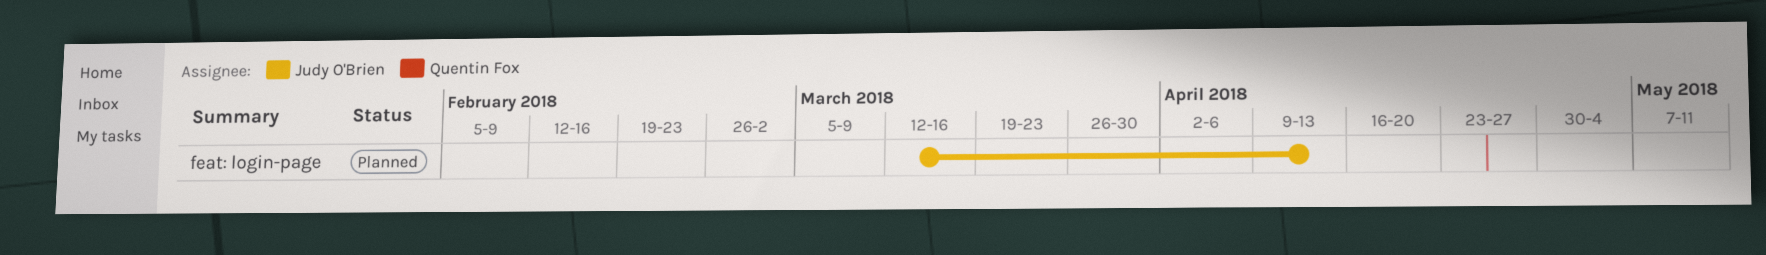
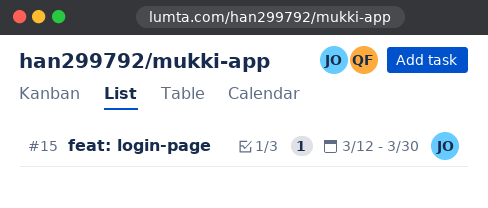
feat: login-page, due: Apr 13 -> Mar 30

